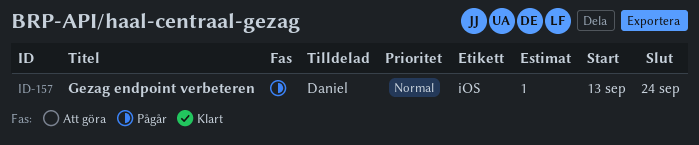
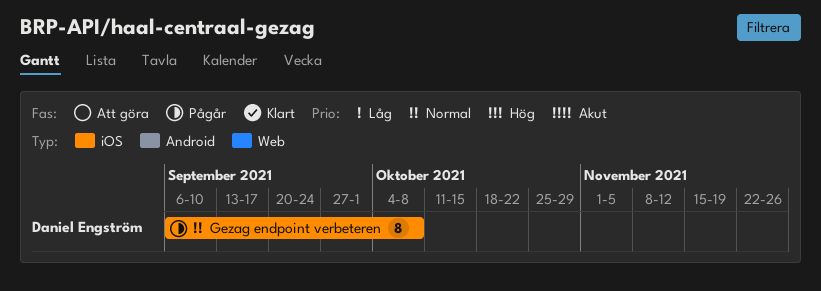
Gezag endpoint verbeteren, estimate: 1 -> 8
Gezag endpoint verbeteren, start: Sep 13 -> Sep 6
Gezag endpoint verbeteren, due: Sep 24 -> Oct 8

